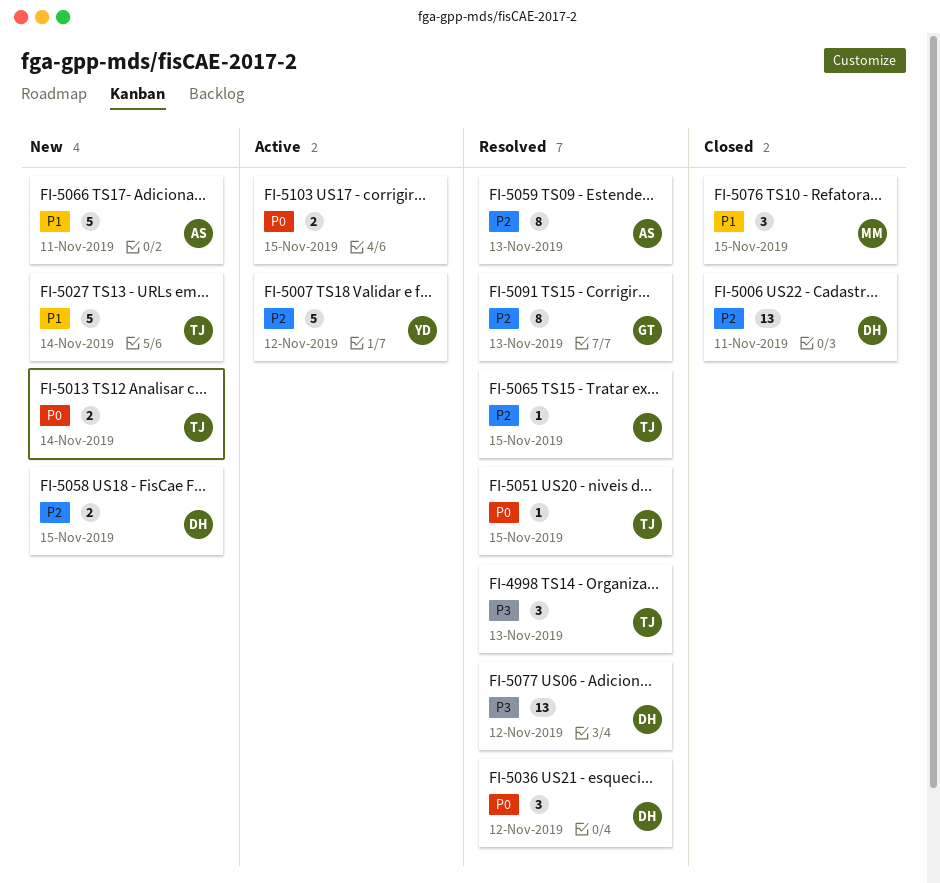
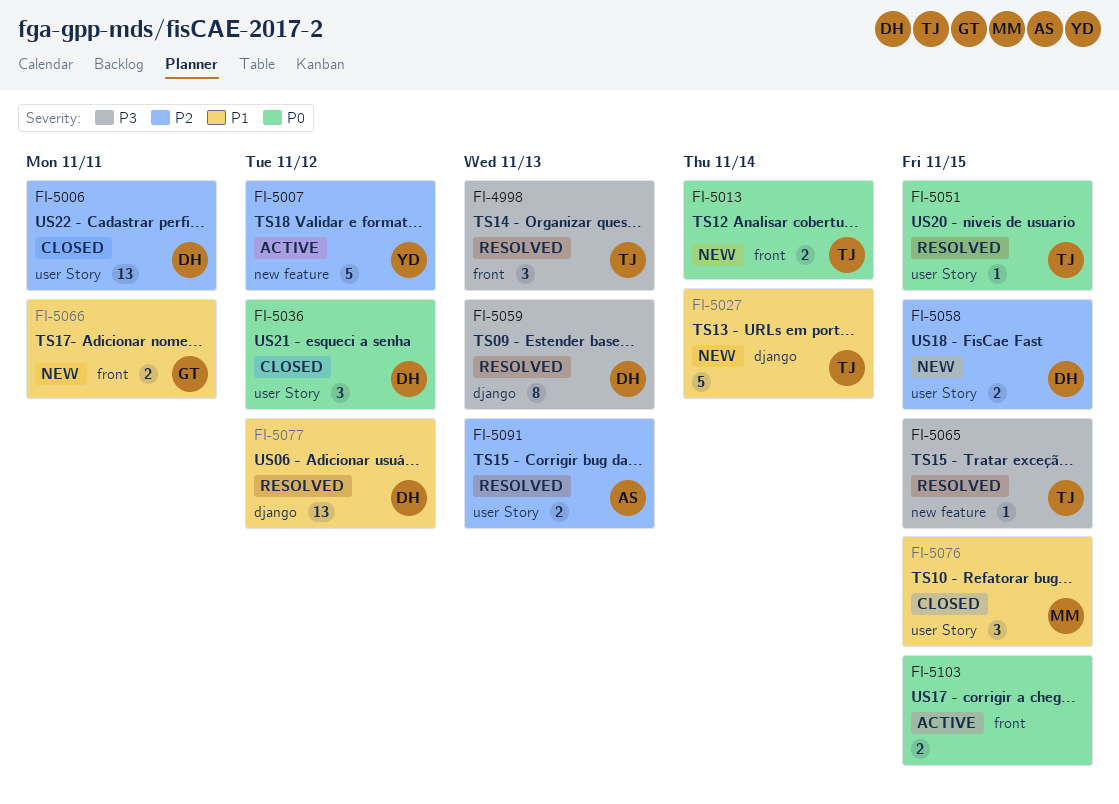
FI-5036, status: Resolved -> Closed
FI-5059, owner: AS -> DH
FI-5059, priority: P2 -> P3
FI-5065, priority: P2 -> P3
FI-5066, owner: AS -> GT
FI-5066, estimate: 5 -> 2
FI-5077, priority: P3 -> P1
FI-5091, owner: GT -> AS
FI-5091, estimate: 8 -> 2

